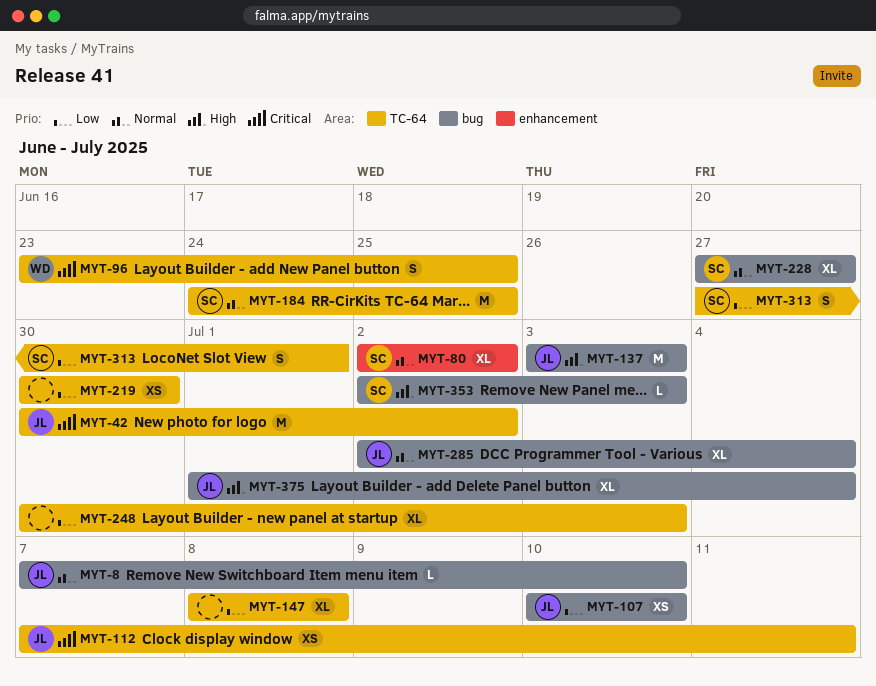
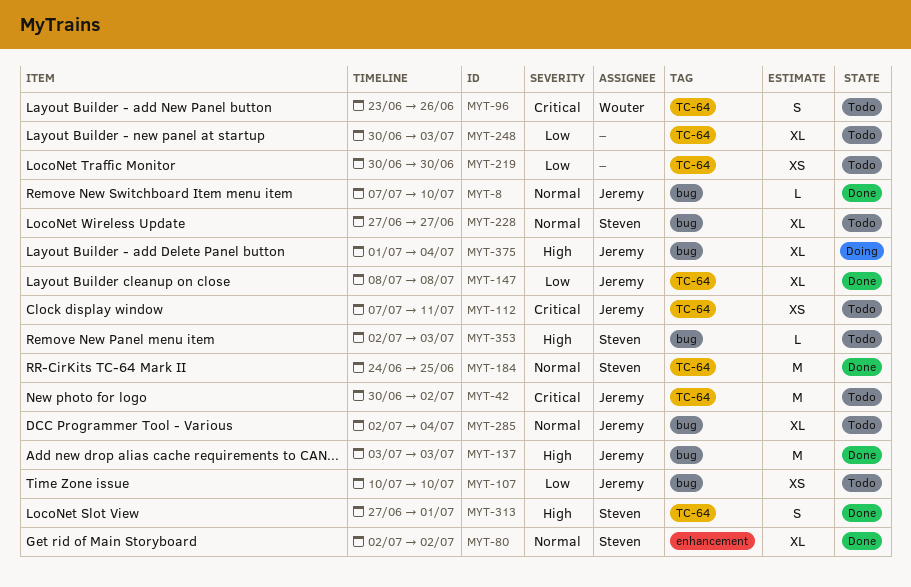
MYT-96, due: Jun 25 -> Jun 26
MYT-147, owner: none -> Jeremy
MYT-313, priority: Low -> High

